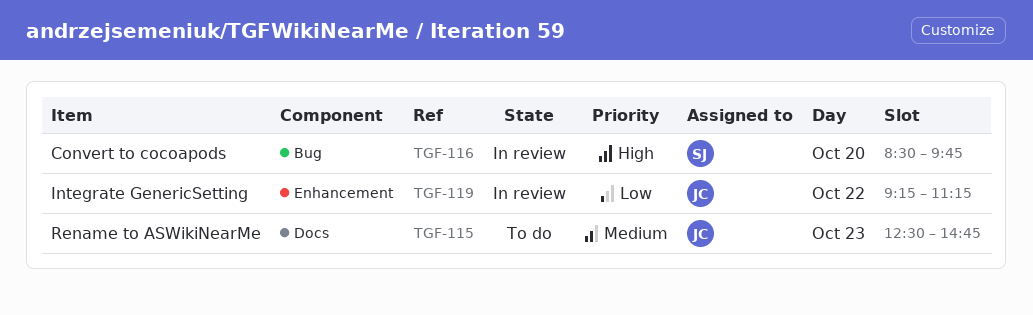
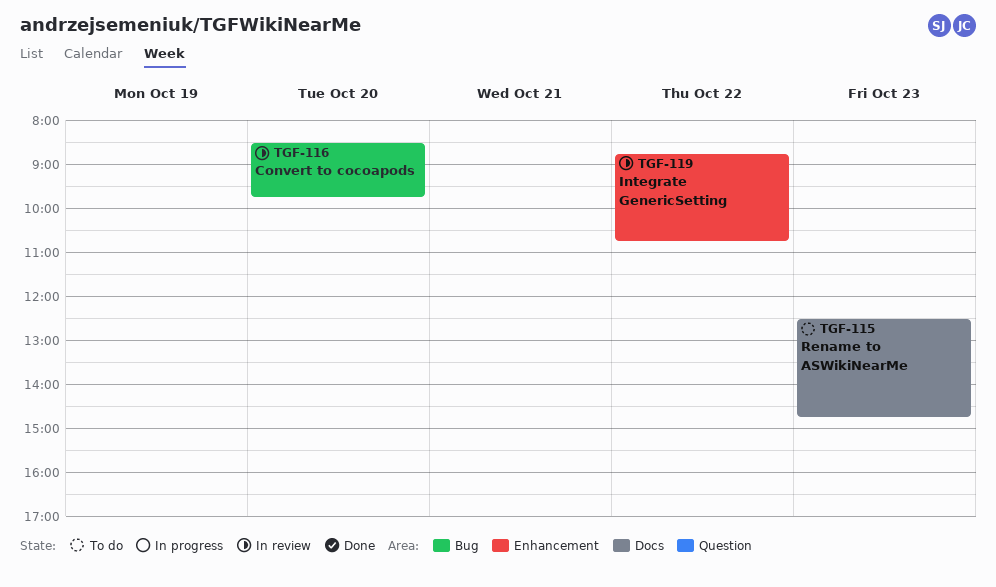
TGF-119, begins: 09:15 -> 08:45
TGF-119, ends: 11:15 -> 10:45

